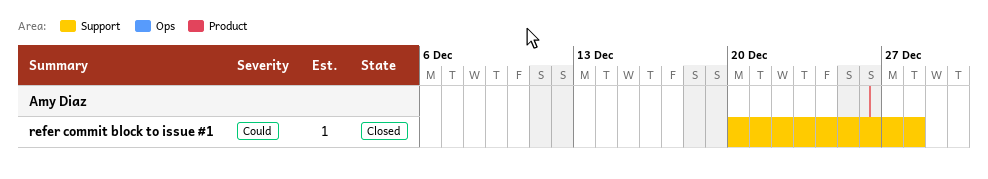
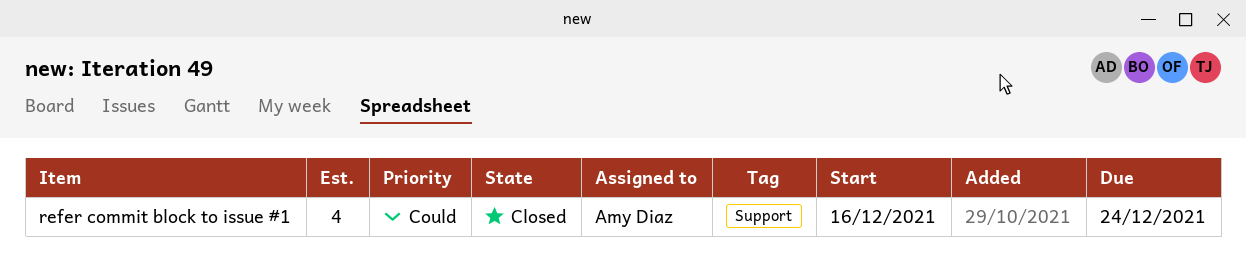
refer commit block to issue #1, estimate: 1 -> 4
refer commit block to issue #1, start: Dec 20 -> Dec 16
refer commit block to issue #1, due: Dec 28 -> Dec 24

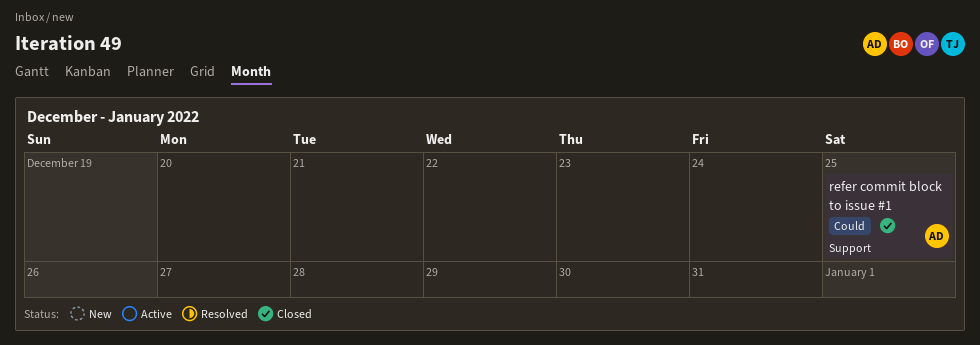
refer commit block to issue #1, due: Dec 24 -> Dec 25

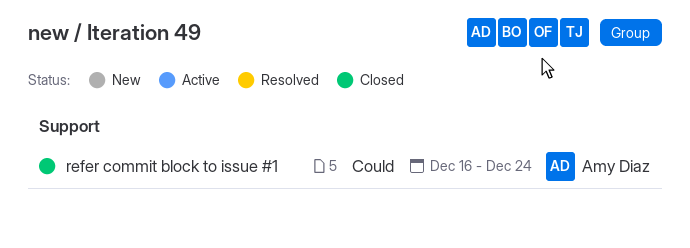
refer commit block to issue #1, due: Dec 25 -> Dec 24

